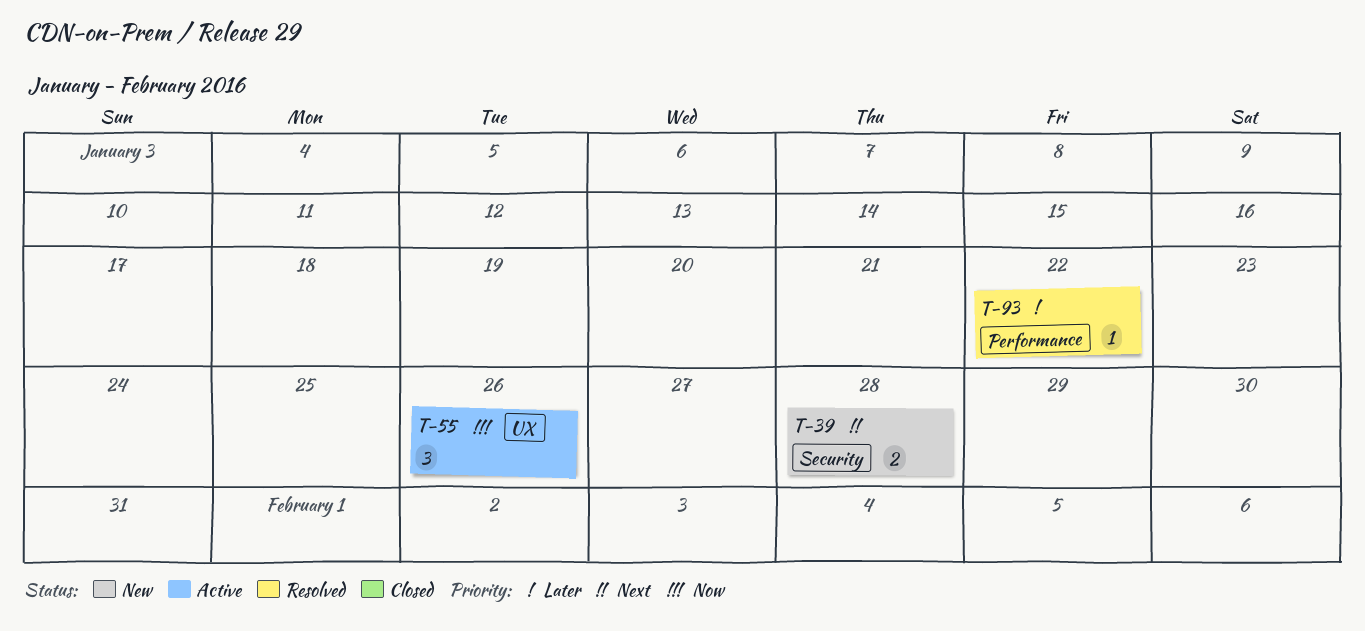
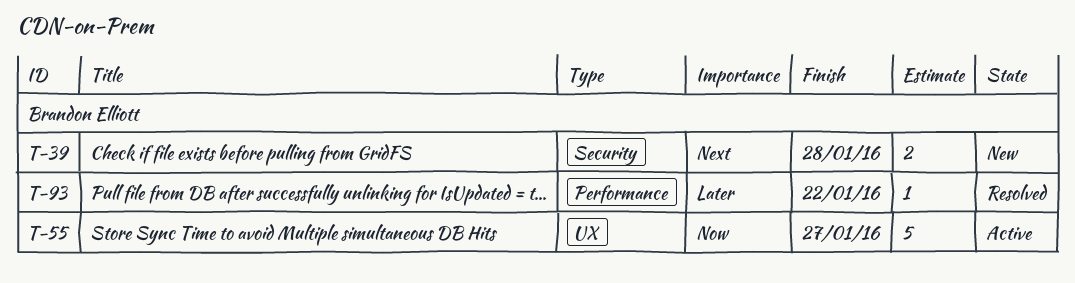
T-55, estimate: 3 -> 5
T-55, due: Jan 26 -> Jan 27

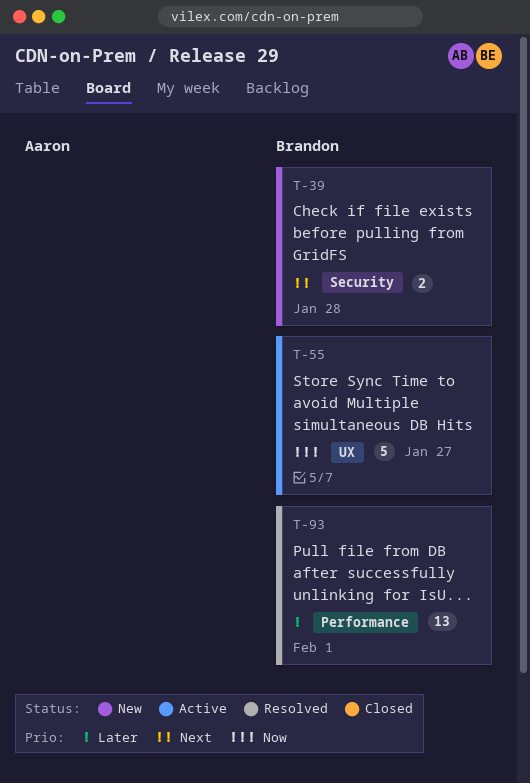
T-93, estimate: 1 -> 13
T-93, due: Jan 22 -> Feb 1

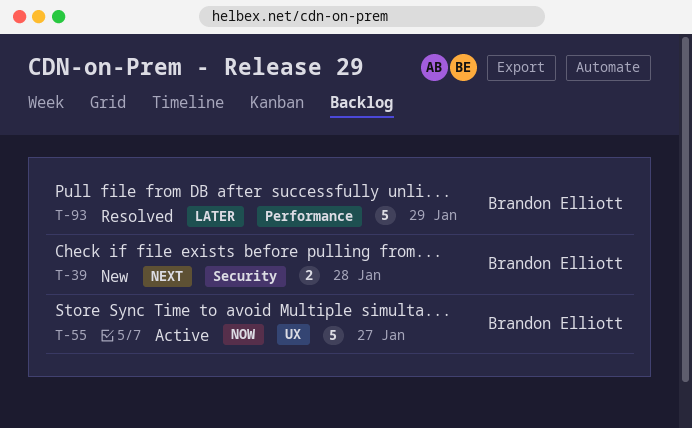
T-93, estimate: 13 -> 5
T-93, due: Feb 1 -> Jan 29

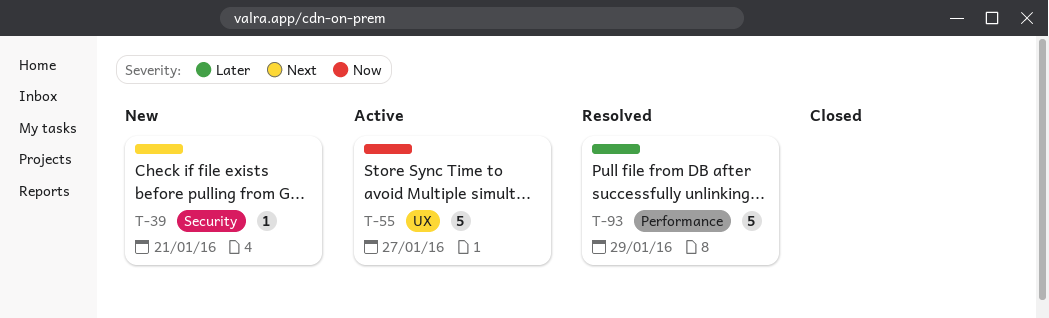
T-39, estimate: 2 -> 1
T-39, due: Jan 28 -> Jan 21

